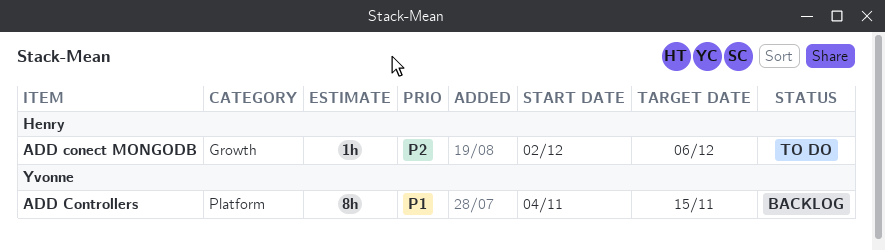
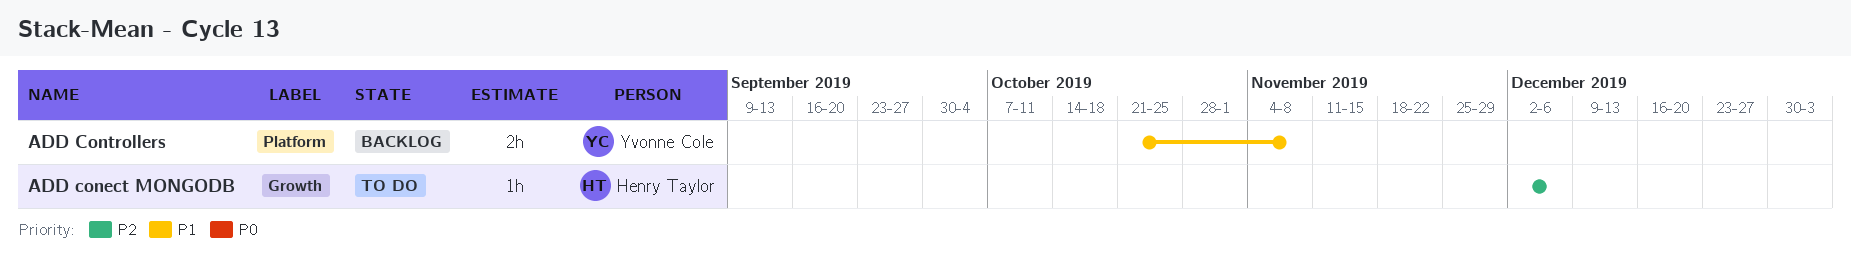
ADD Controllers, estimate: 8h -> 2h
ADD Controllers, start: Nov 4 -> Oct 21
ADD Controllers, due: Nov 15 -> Nov 8

